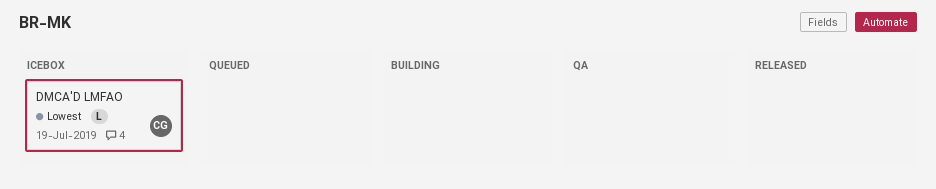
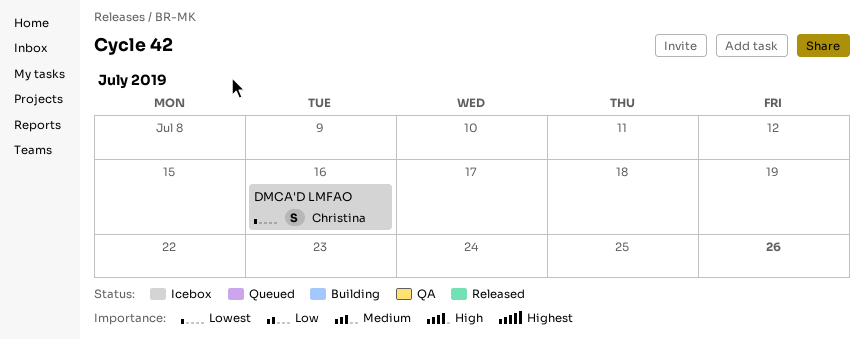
DMCA'D LMFAO, estimate: L -> S
DMCA'D LMFAO, due: Jul 19 -> Jul 16

